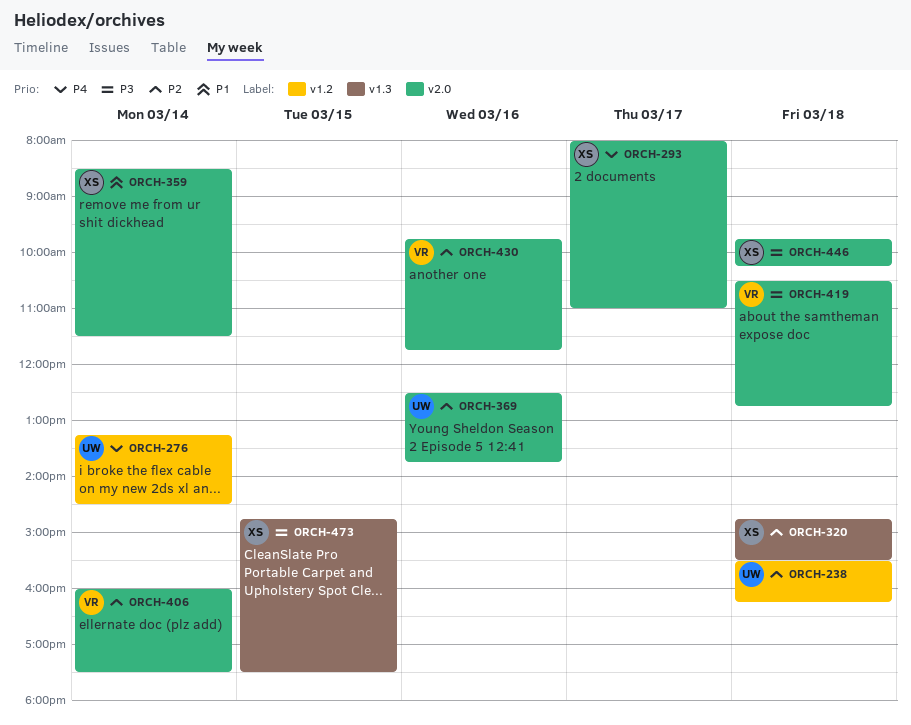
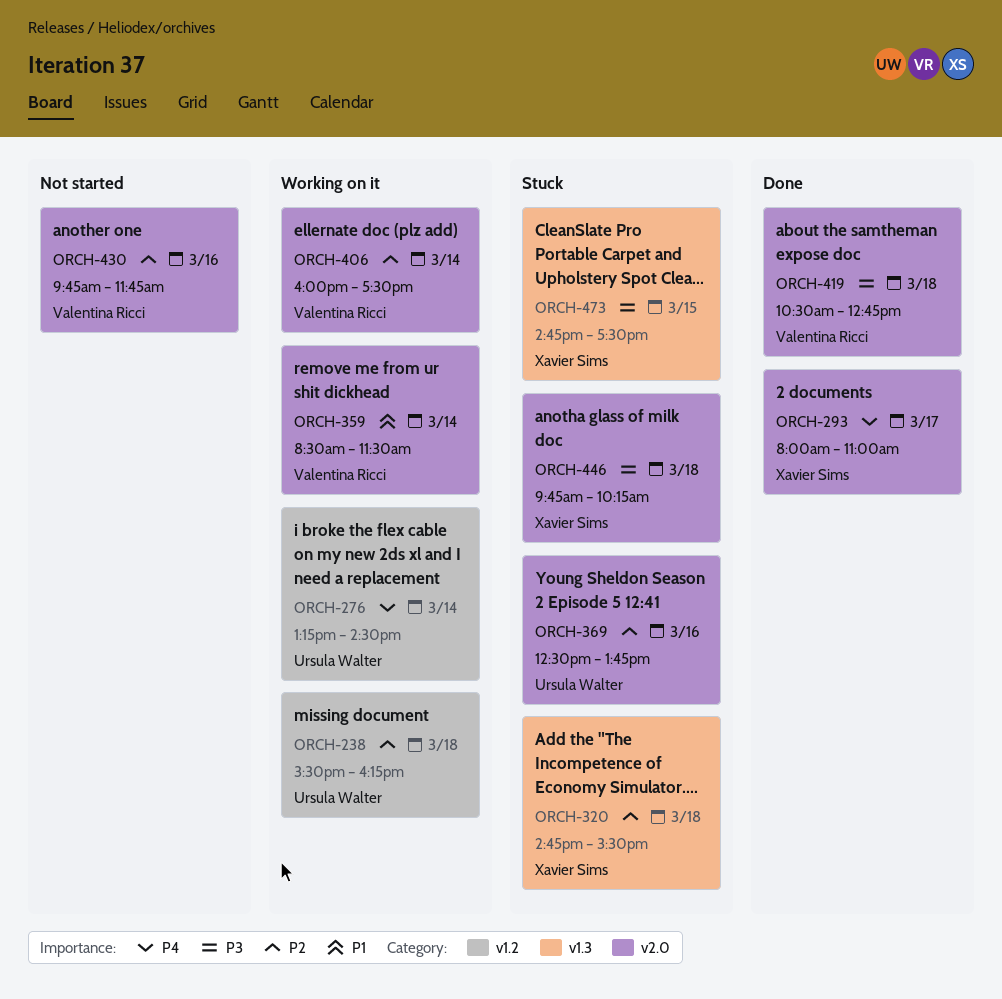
ORCH-359, owner: Xavier Sims -> Valentina Ricci

